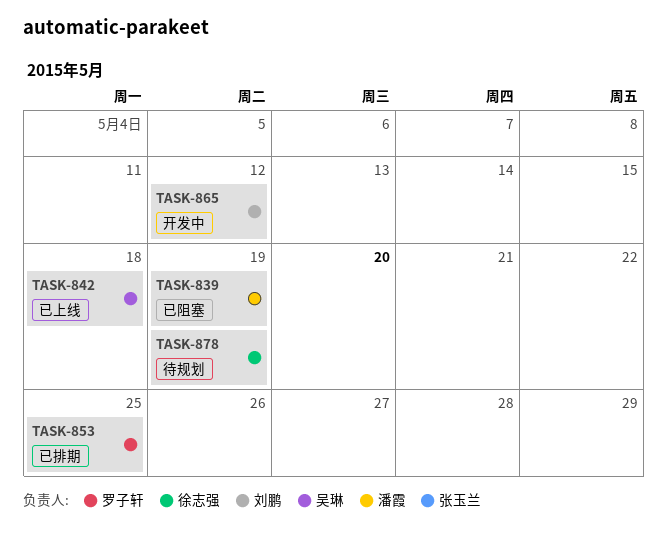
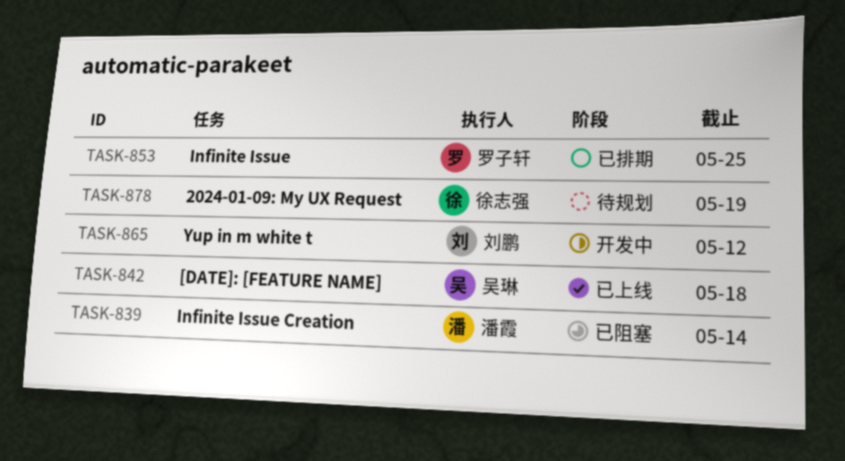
TASK-839, due: May 19 -> May 14

